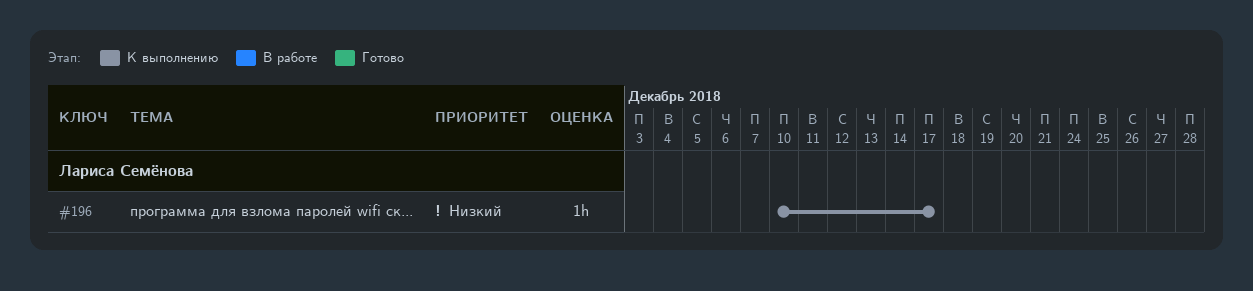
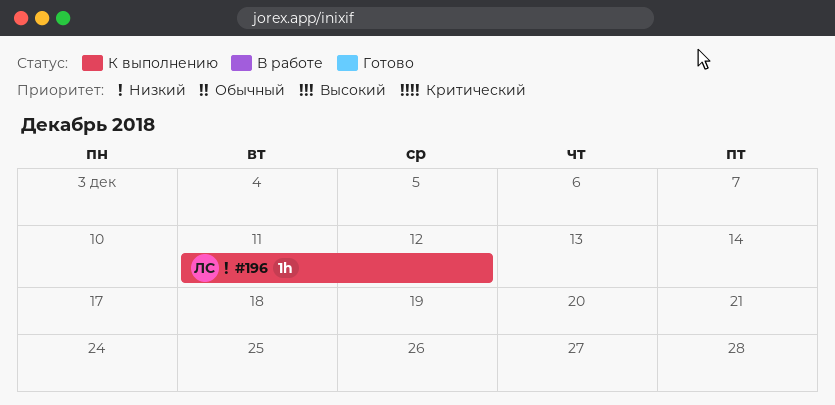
#196, start: Dec 10 -> Dec 11
#196, due: Dec 17 -> Dec 12

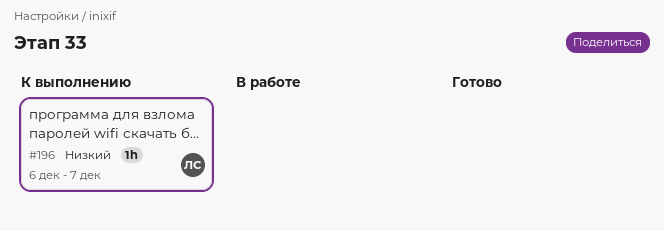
#196, start: Dec 11 -> Dec 6
#196, due: Dec 12 -> Dec 7

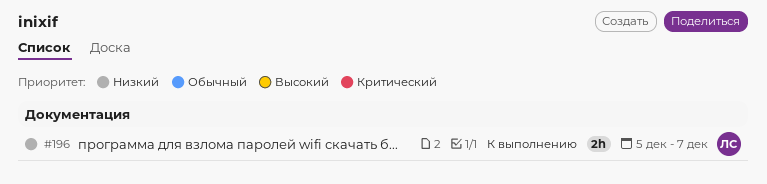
#196, estimate: 1h -> 2h
#196, start: Dec 6 -> Dec 5

